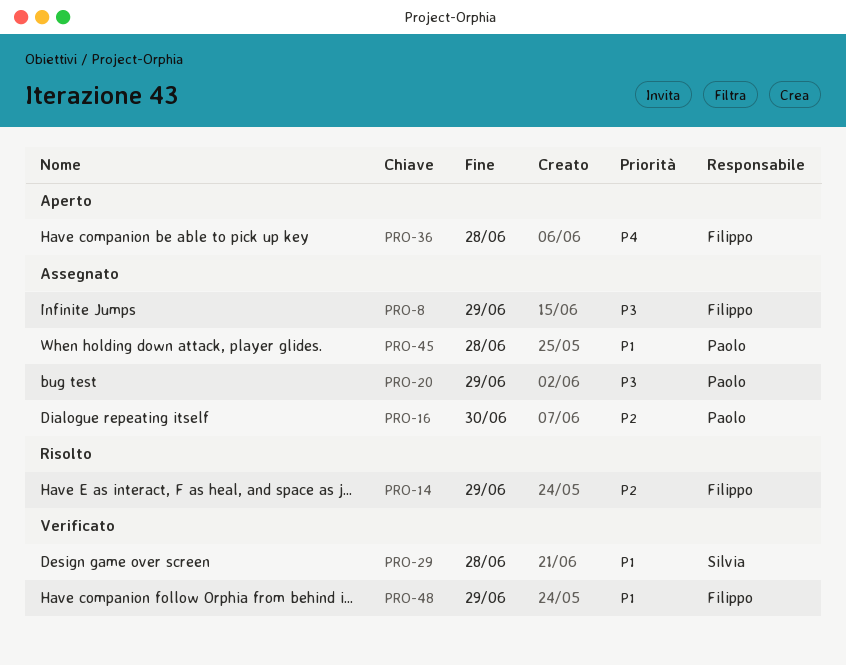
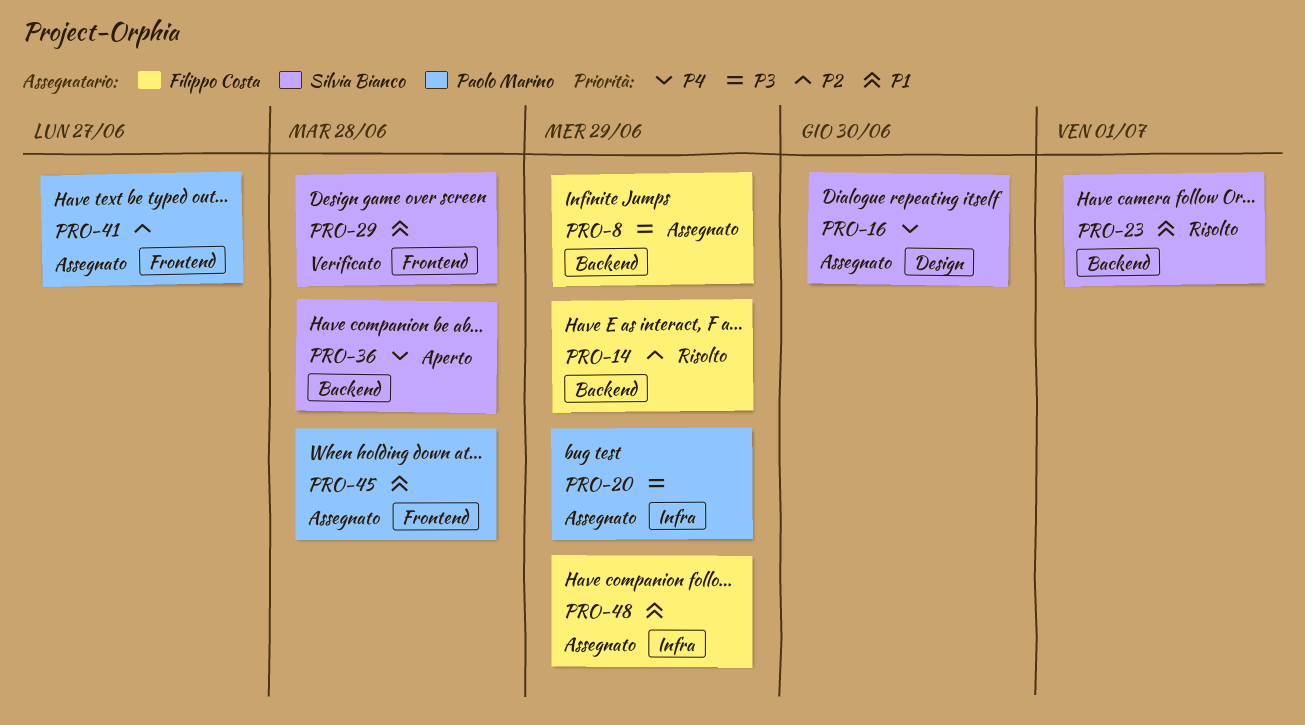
PRO-16, owner: Paolo Marino -> Silvia Bianco
PRO-16, priority: P2 -> P4
PRO-23: none -> present
PRO-36, owner: Filippo Costa -> Silvia Bianco
PRO-41: none -> present
PRO-48, status: Verificato -> Assegnato

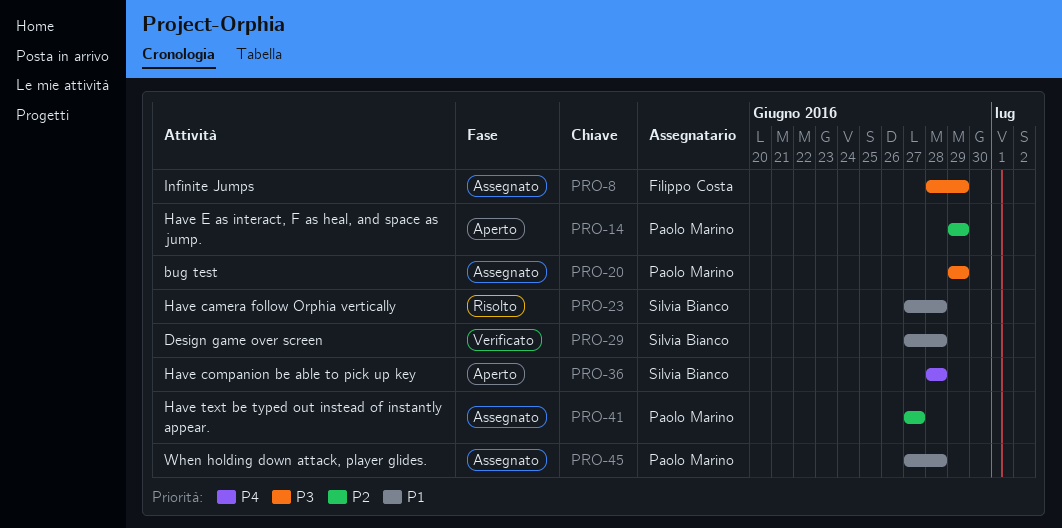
PRO-14, status: Risolto -> Aperto
PRO-14, owner: Filippo Costa -> Paolo Marino
PRO-16: present -> none
PRO-23, due: Jul 1 -> Jun 28
PRO-48: present -> none

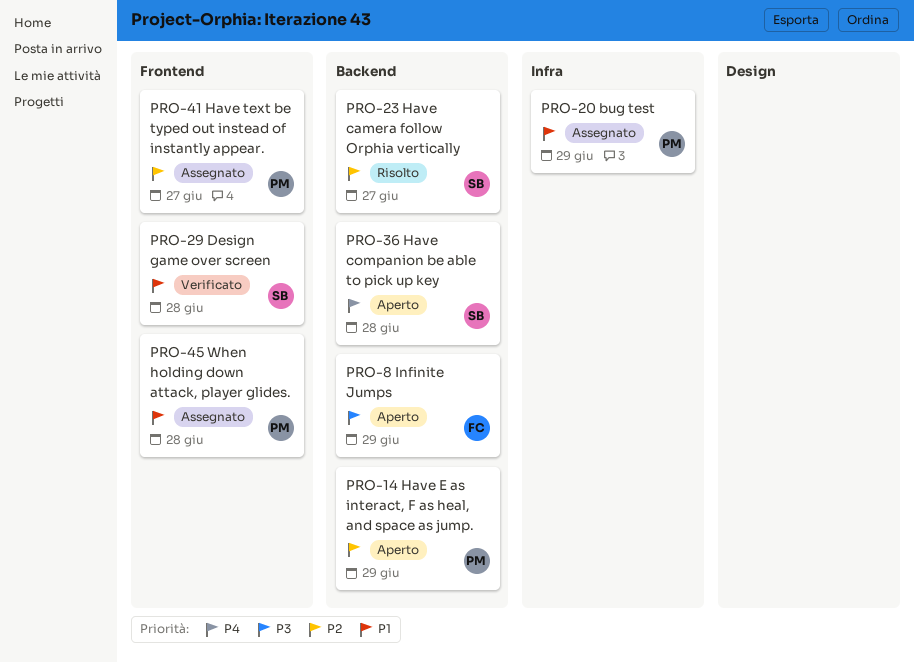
PRO-8, status: Assegnato -> Aperto
PRO-20, priority: P3 -> P1
PRO-23, priority: P1 -> P2
PRO-23, due: Jun 28 -> Jun 27

